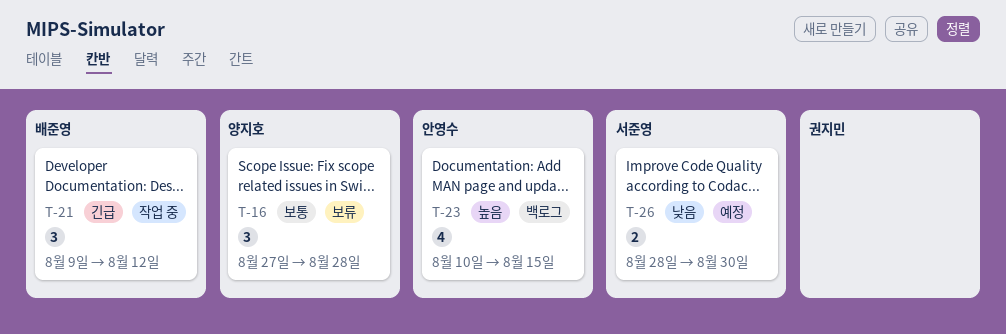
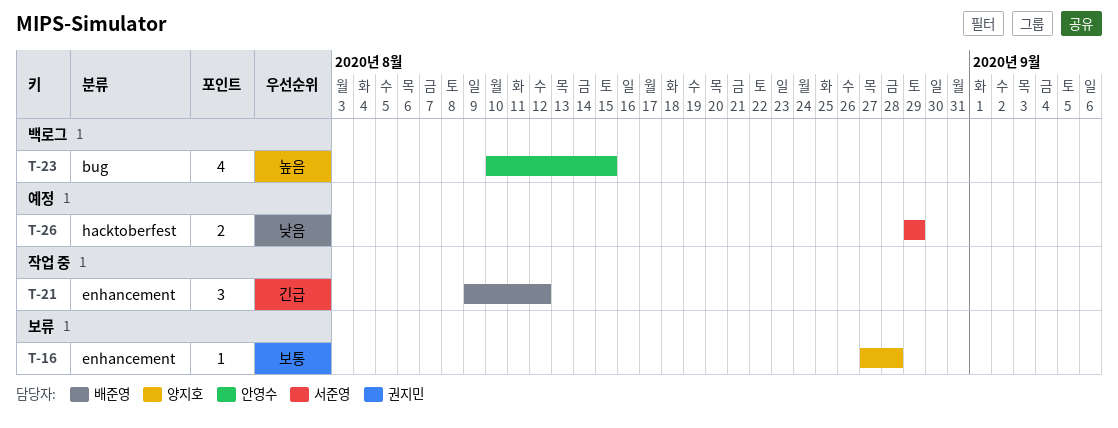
T-16, estimate: 3 -> 1
T-26, start: Aug 28 -> Aug 29
T-26, due: Aug 30 -> Aug 29

